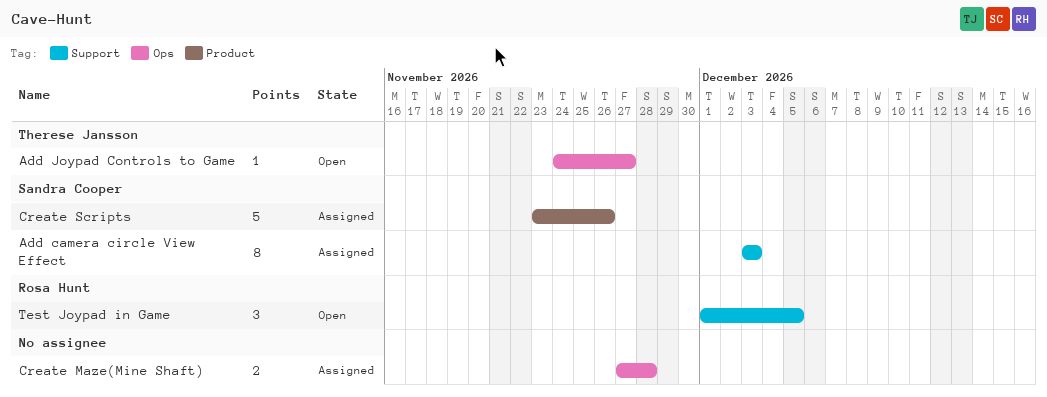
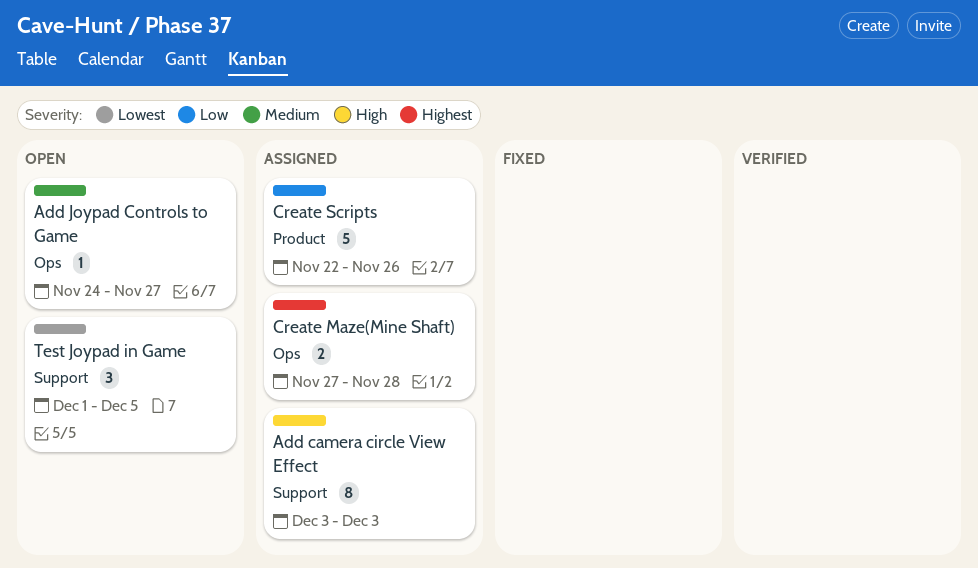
Create Scripts, start: Nov 23 -> Nov 22

